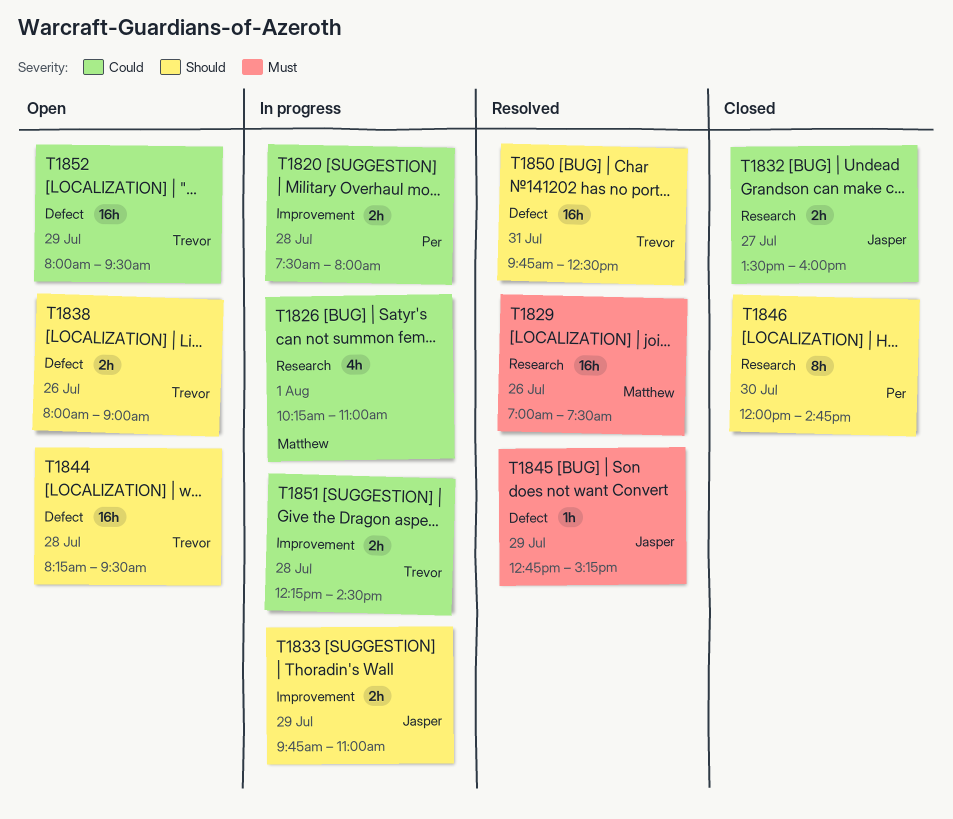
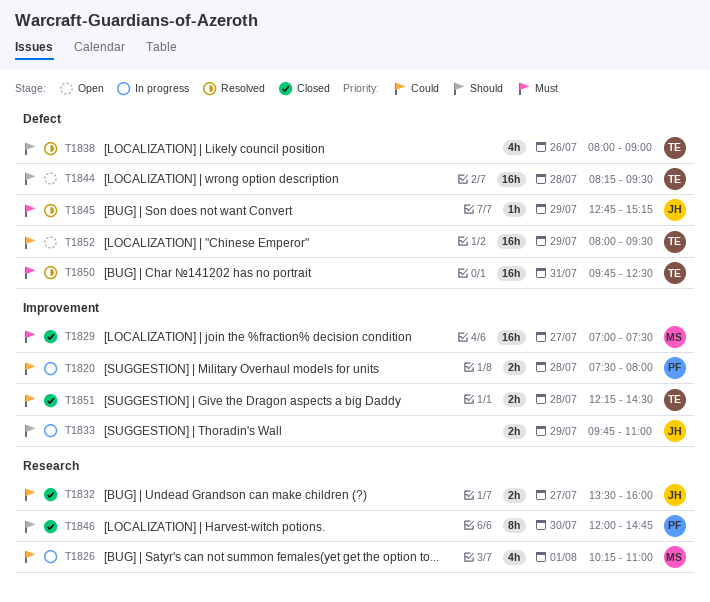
T1829, status: Resolved -> Closed
T1829, label: Research -> Improvement
T1829, day: Jul 26 -> Jul 27
T1838, status: Open -> Resolved
T1838, estimate: 2h -> 4h
T1850, priority: Should -> Must
T1851, status: In progress -> Closed

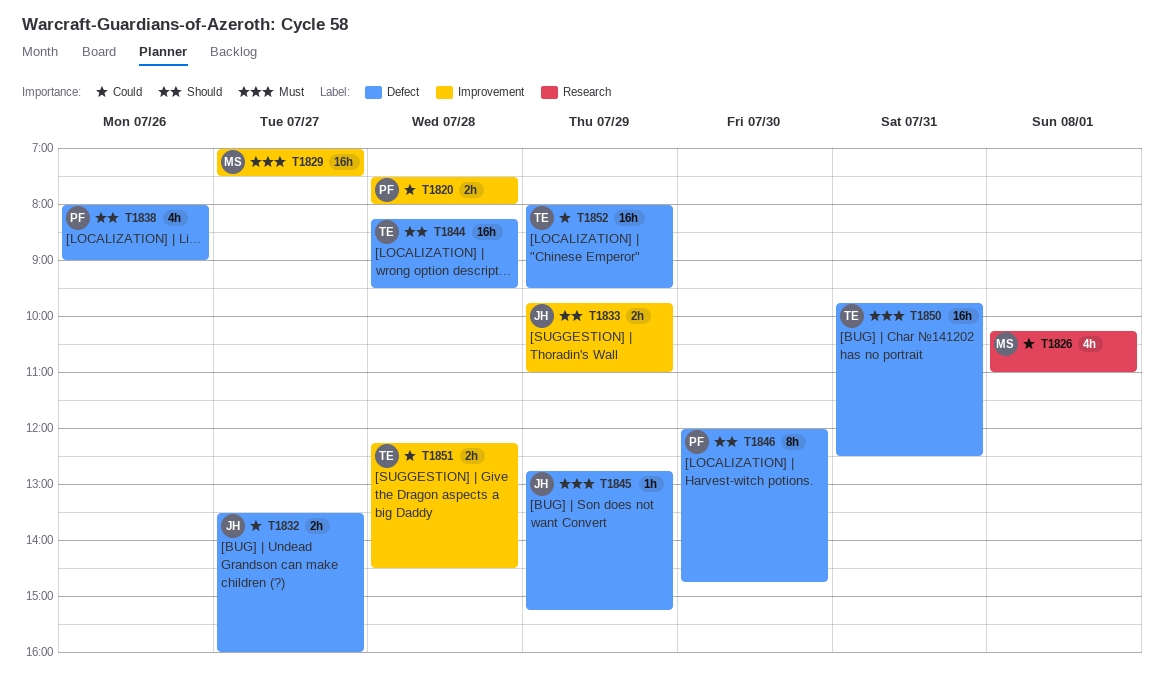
T1832, label: Research -> Defect
T1838, owner: TE -> PF
T1846, label: Research -> Defect

